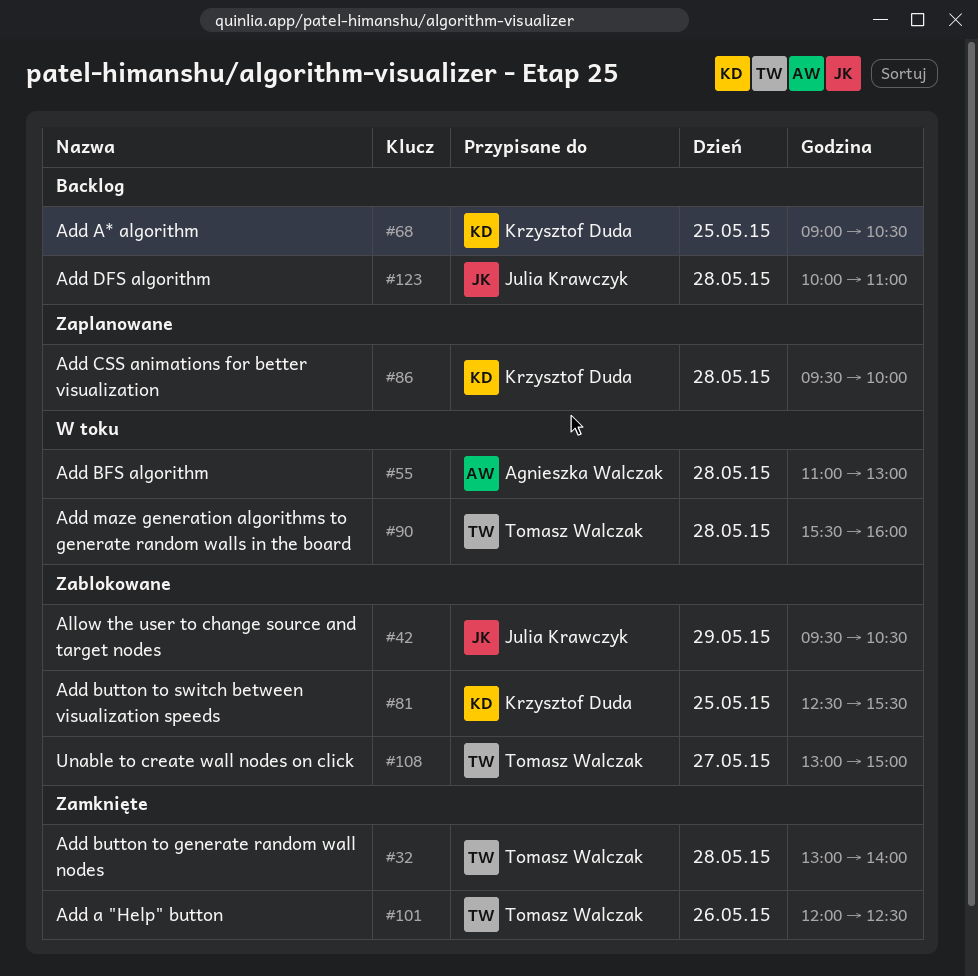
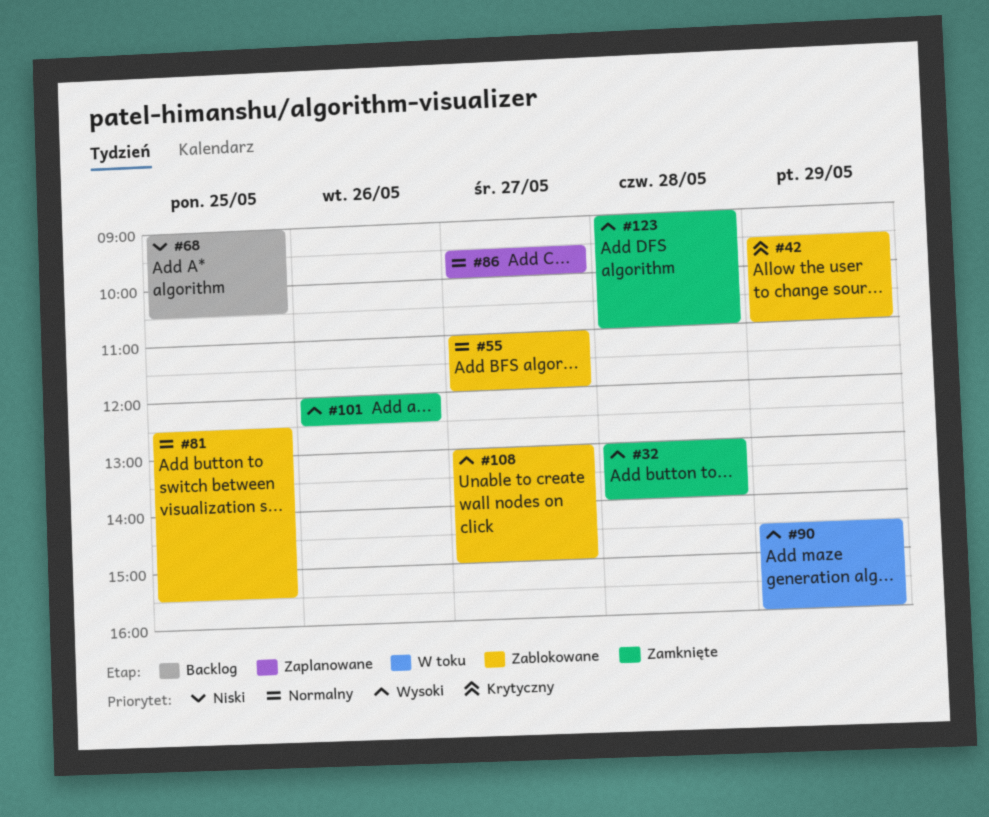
#42, ends: 10:30 -> 11:00
#55, status: W toku -> Zablokowane
#55, day: May 28 -> May 27
#55, ends: 13:00 -> 12:00
#86, day: May 28 -> May 27
#90, day: May 28 -> May 29
#90, begins: 15:30 -> 14:30
#123, status: Backlog -> Zamknięte
#123, begins: 10:00 -> 09:00

